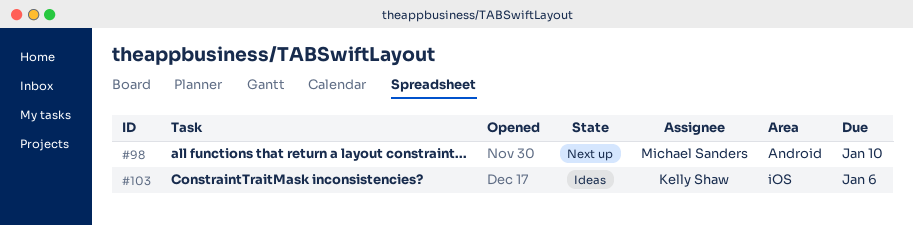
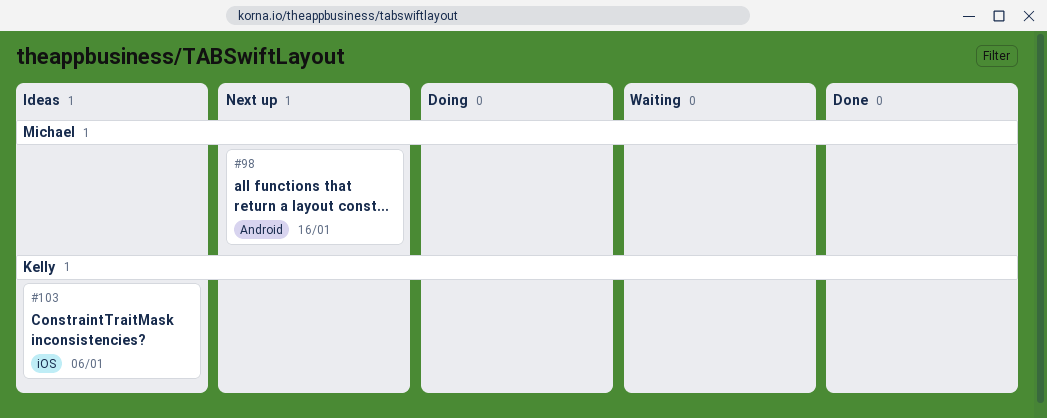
#98, due: Jan 10 -> Jan 16

